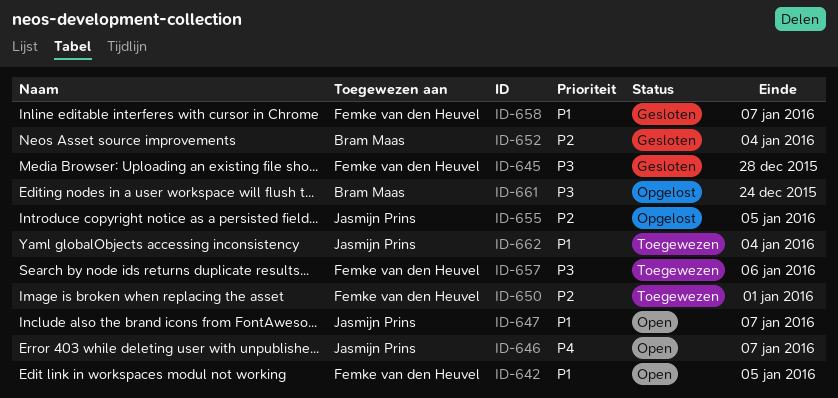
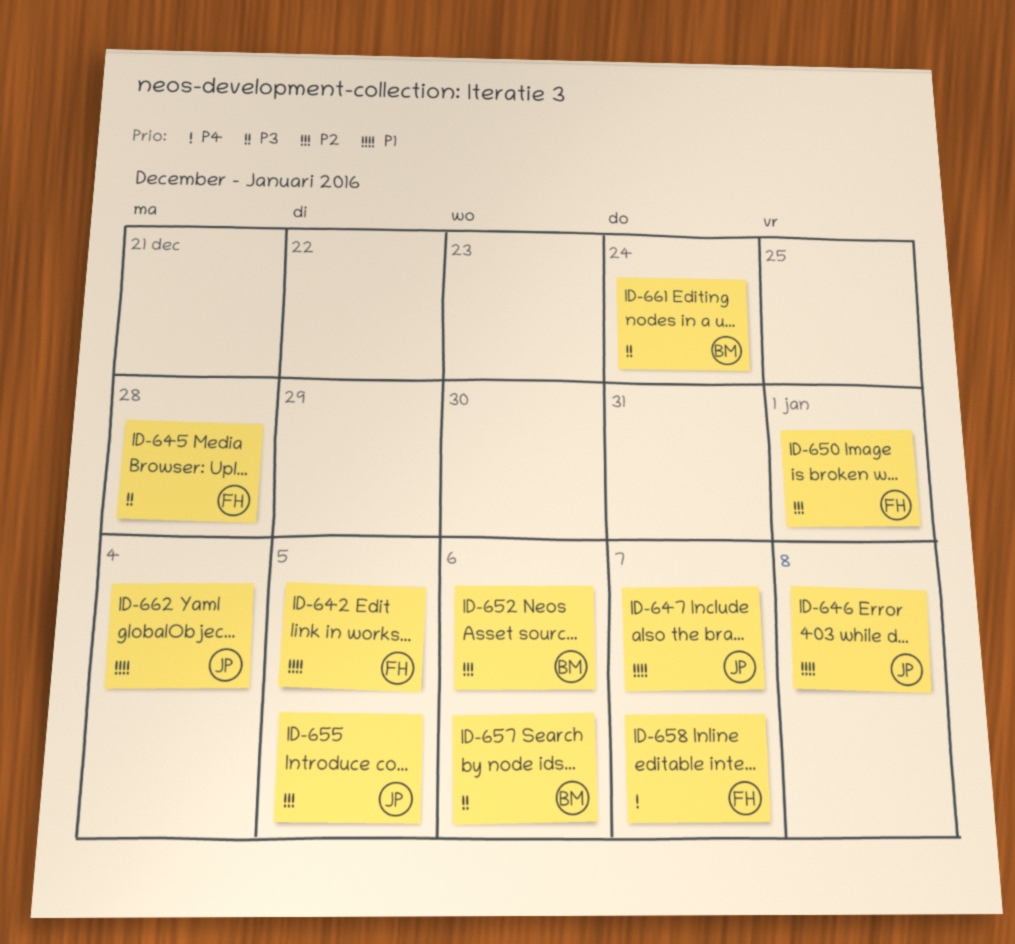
ID-646, priority: P4 -> P1
ID-646, due: Jan 7 -> Jan 8
ID-652, due: Jan 4 -> Jan 6
ID-657, owner: Femke van den Heuvel -> Bram Maas
ID-658, priority: P1 -> P4

